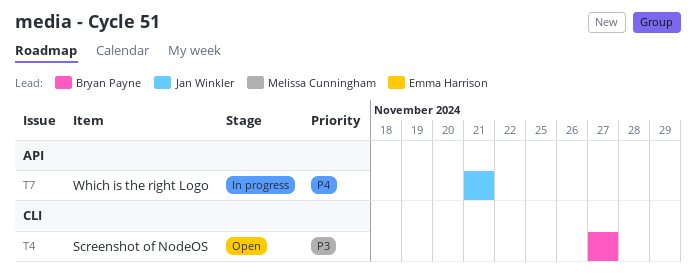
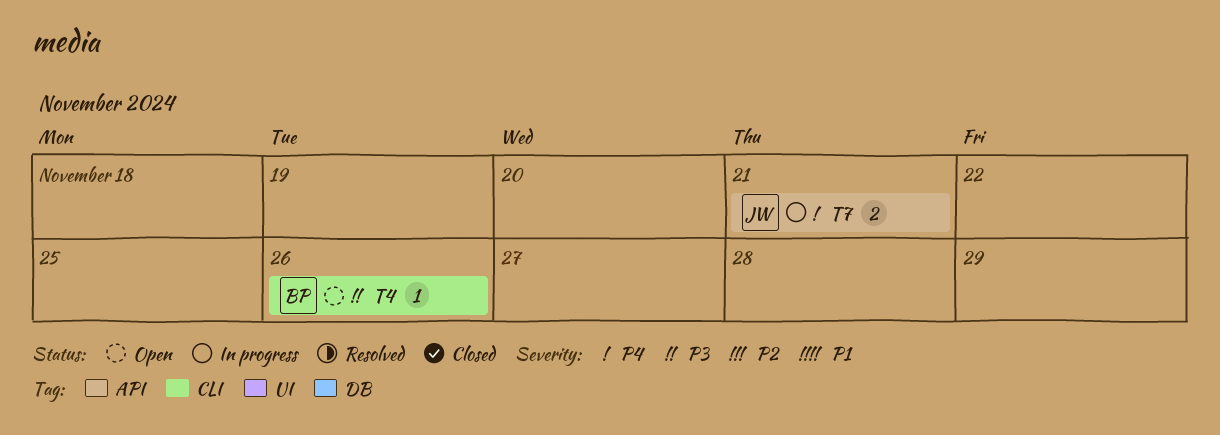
T4, start: Nov 27 -> Nov 26
T4, due: Nov 27 -> Nov 26

